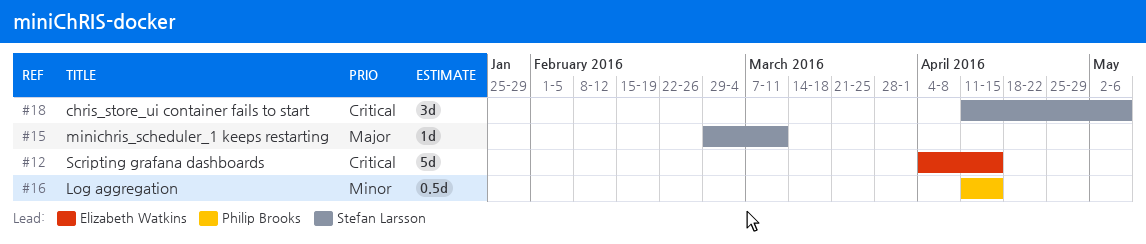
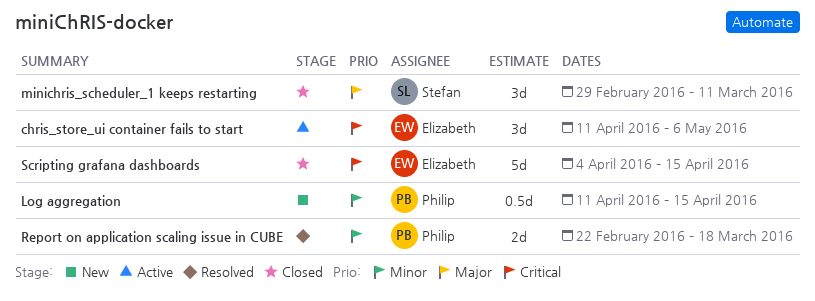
chris_store_ui container fails to start, owner: Stefan Larsson -> Elizabeth Watkins
minichris_scheduler_1 keeps restarting, estimate: 1d -> 3d
Report on application scaling issue in CUBE: none -> present

